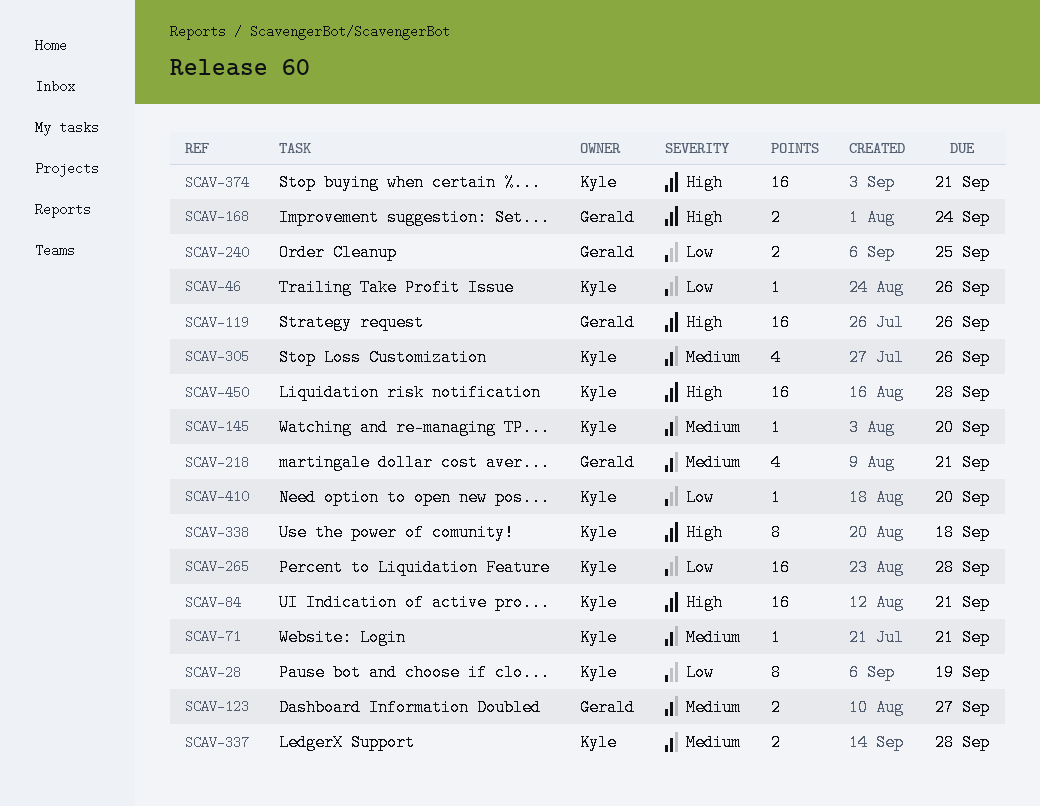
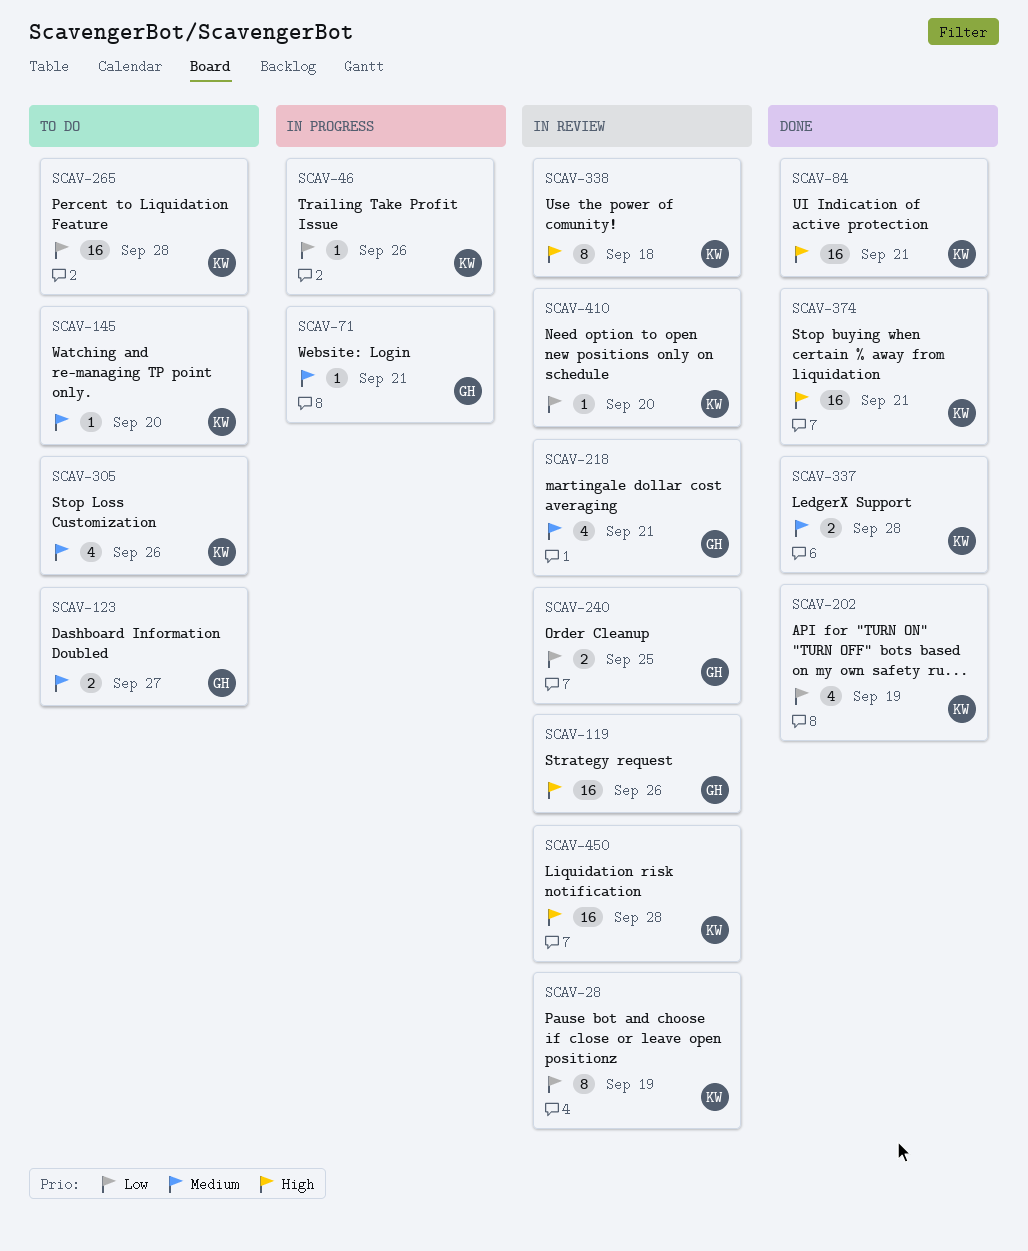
SCAV-71, owner: Kyle -> Gerald
SCAV-168: present -> none
SCAV-202: none -> present

